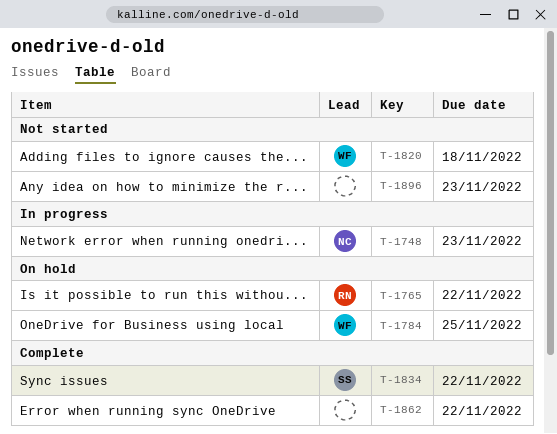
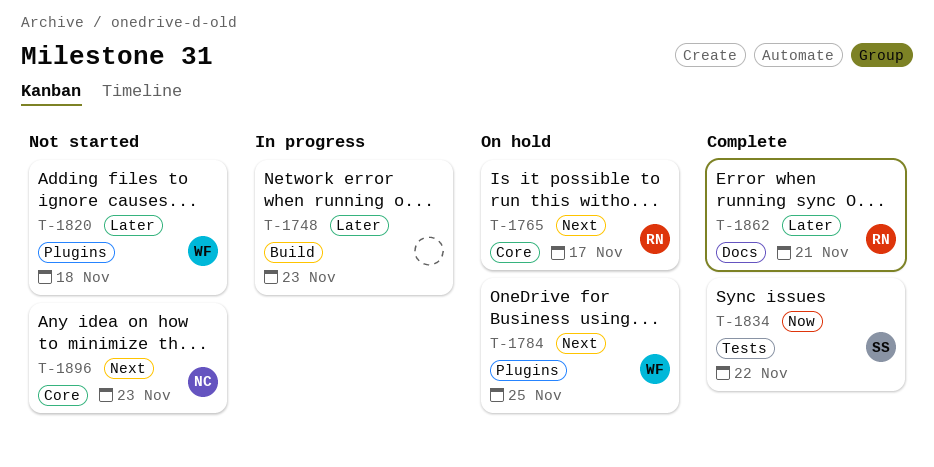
T-1748, owner: NC -> none
T-1765, due: Nov 22 -> Nov 17
T-1862, owner: none -> RN
T-1862, due: Nov 22 -> Nov 21
T-1896, owner: none -> NC

